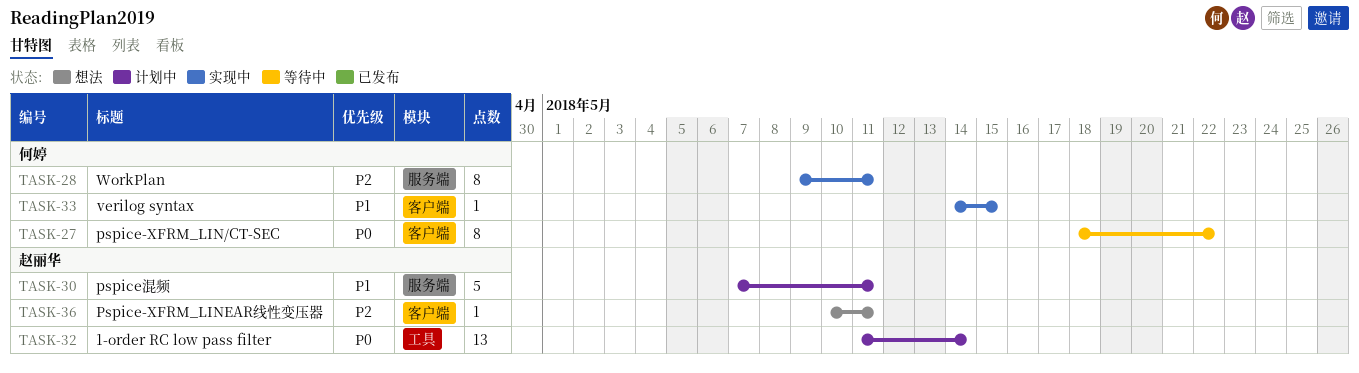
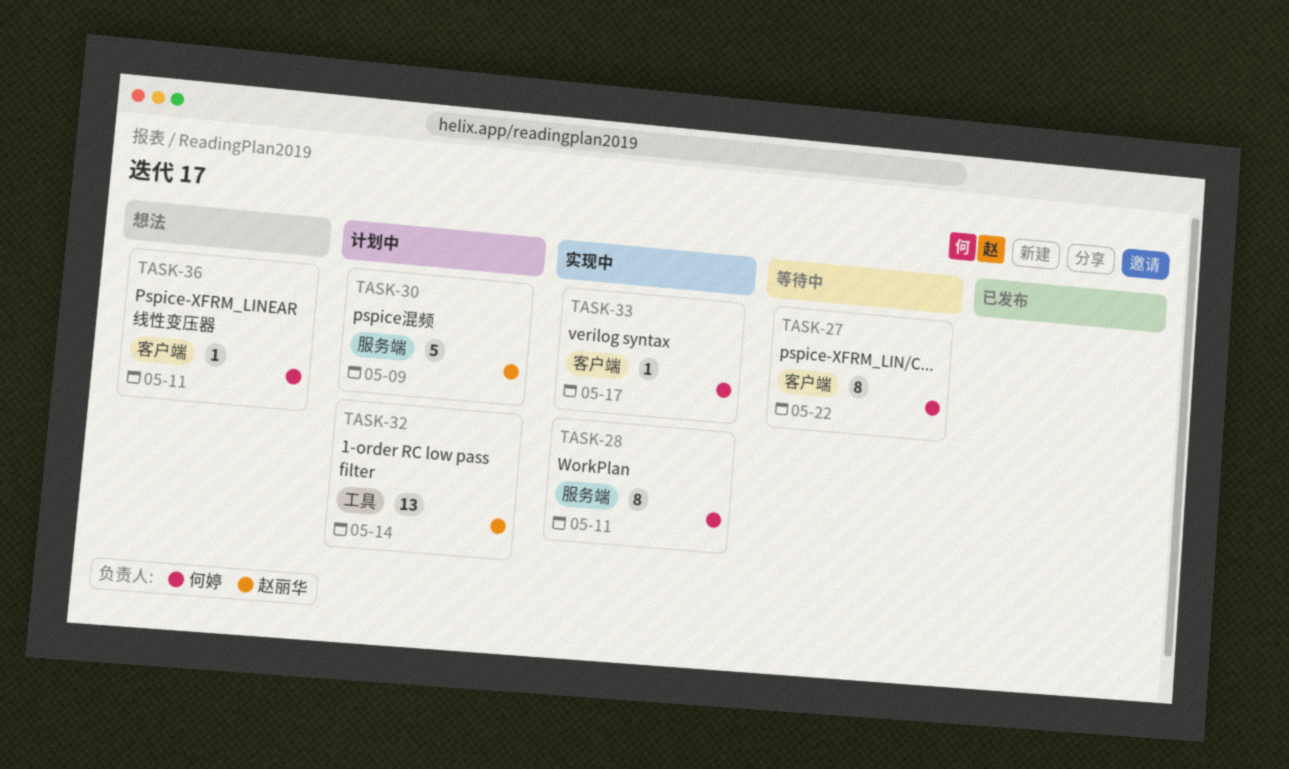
TASK-30, due: May 11 -> May 9
TASK-33, due: May 15 -> May 17
TASK-36, owner: 赵丽华 -> 何婷

